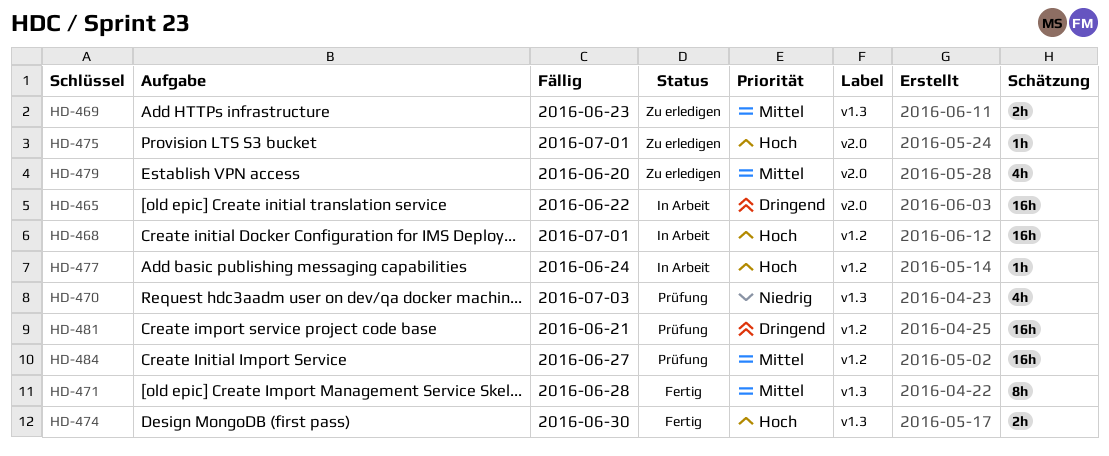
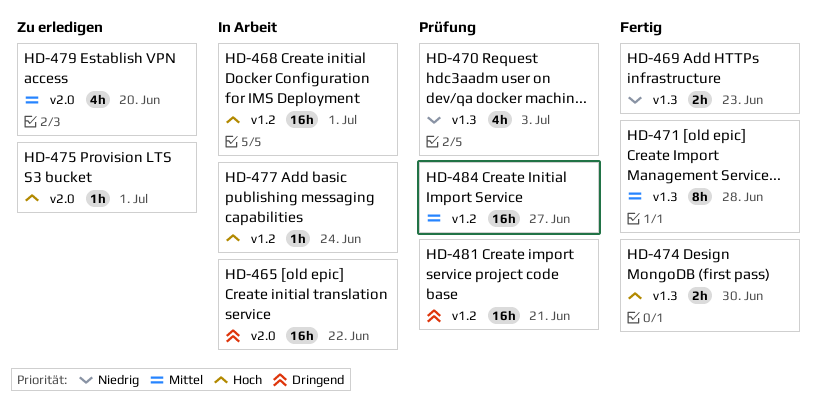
HD-469, status: Zu erledigen -> Fertig
HD-469, priority: Mittel -> Niedrig

